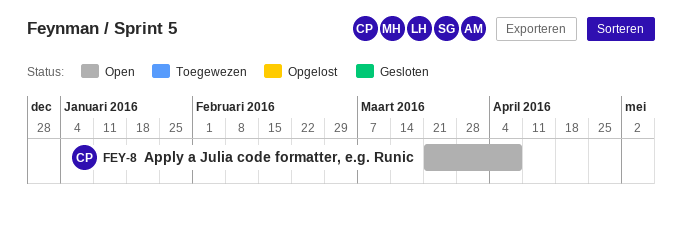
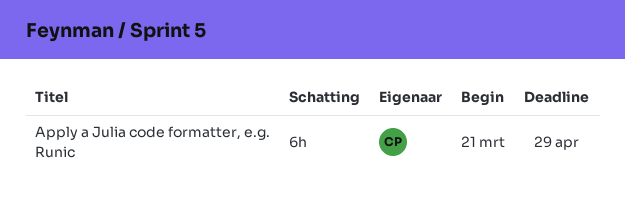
Apply a Julia code formatter, e.g. Runic, due: Apr 8 -> Apr 29

